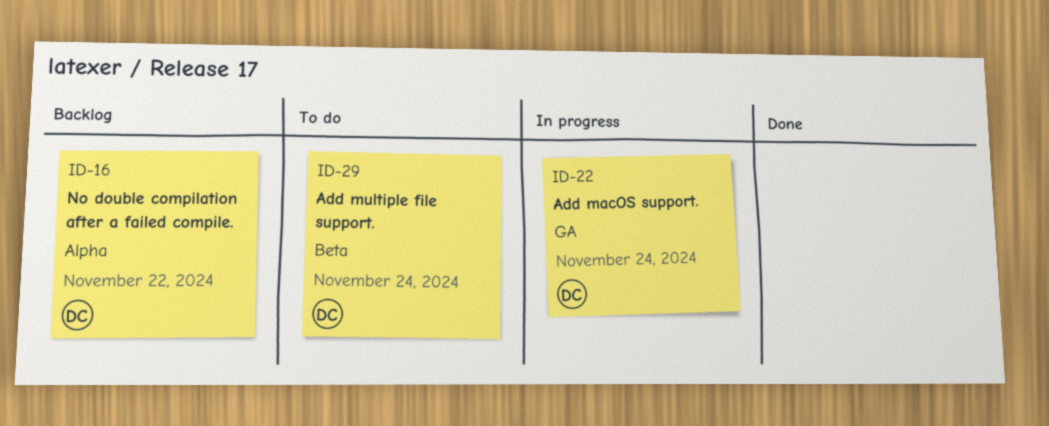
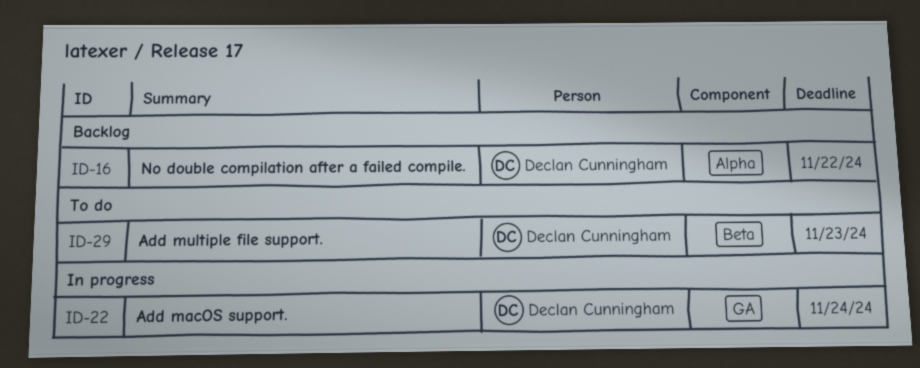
ID-29, due: Nov 24 -> Nov 23

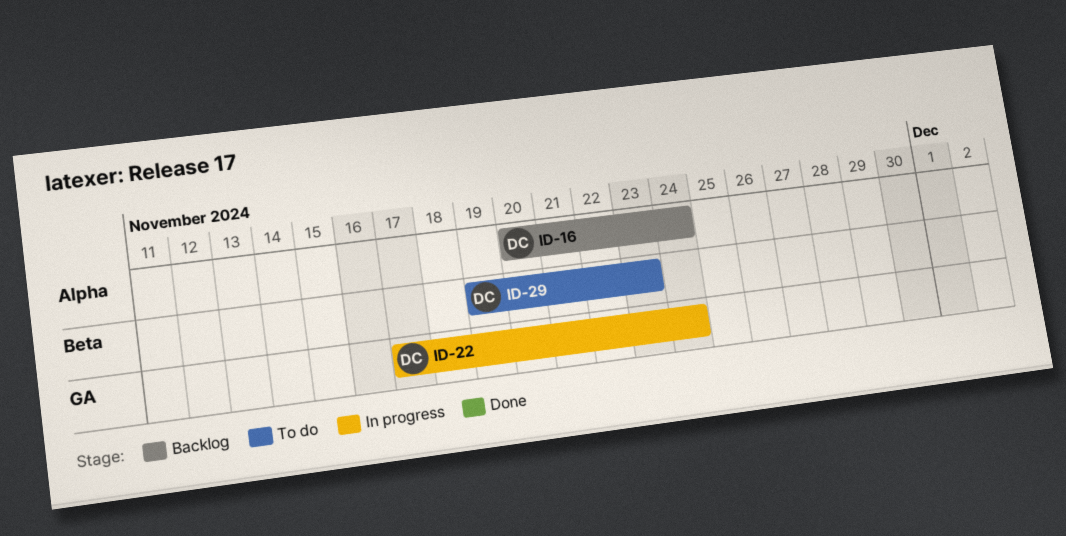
ID-16, due: Nov 22 -> Nov 24

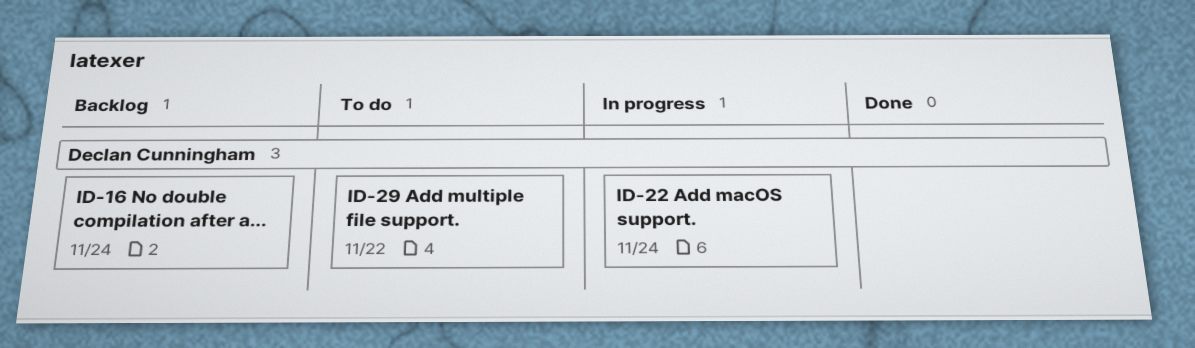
ID-29, due: Nov 23 -> Nov 22

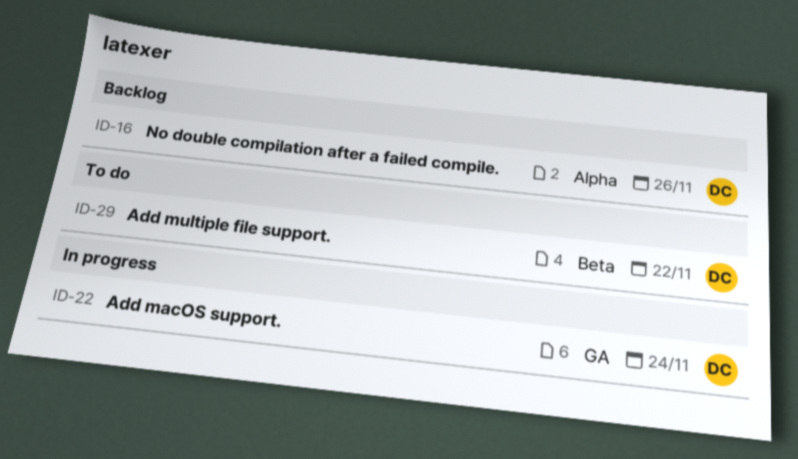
ID-16, due: Nov 24 -> Nov 26

